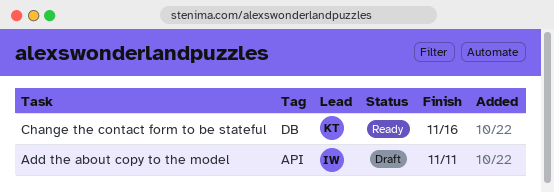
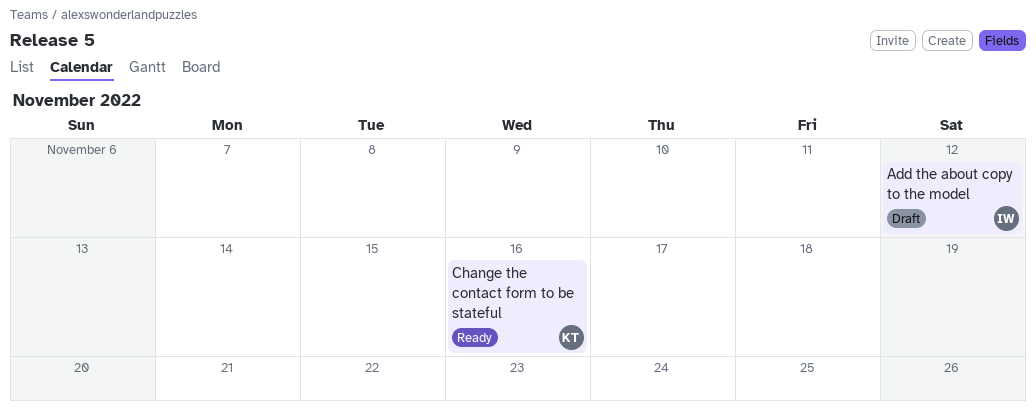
Add the about copy to the model, due: Nov 11 -> Nov 12

